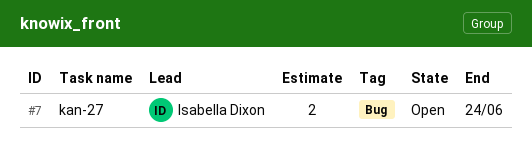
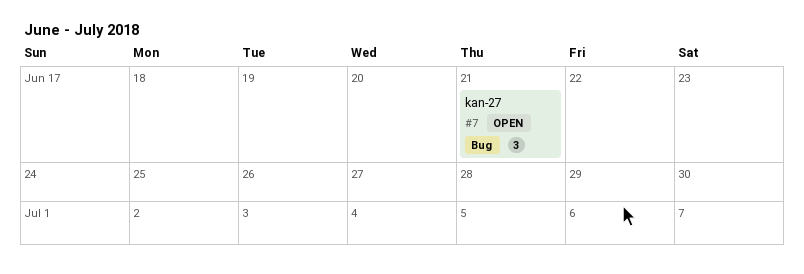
#7, estimate: 2 -> 3
#7, due: Jun 24 -> Jun 21

